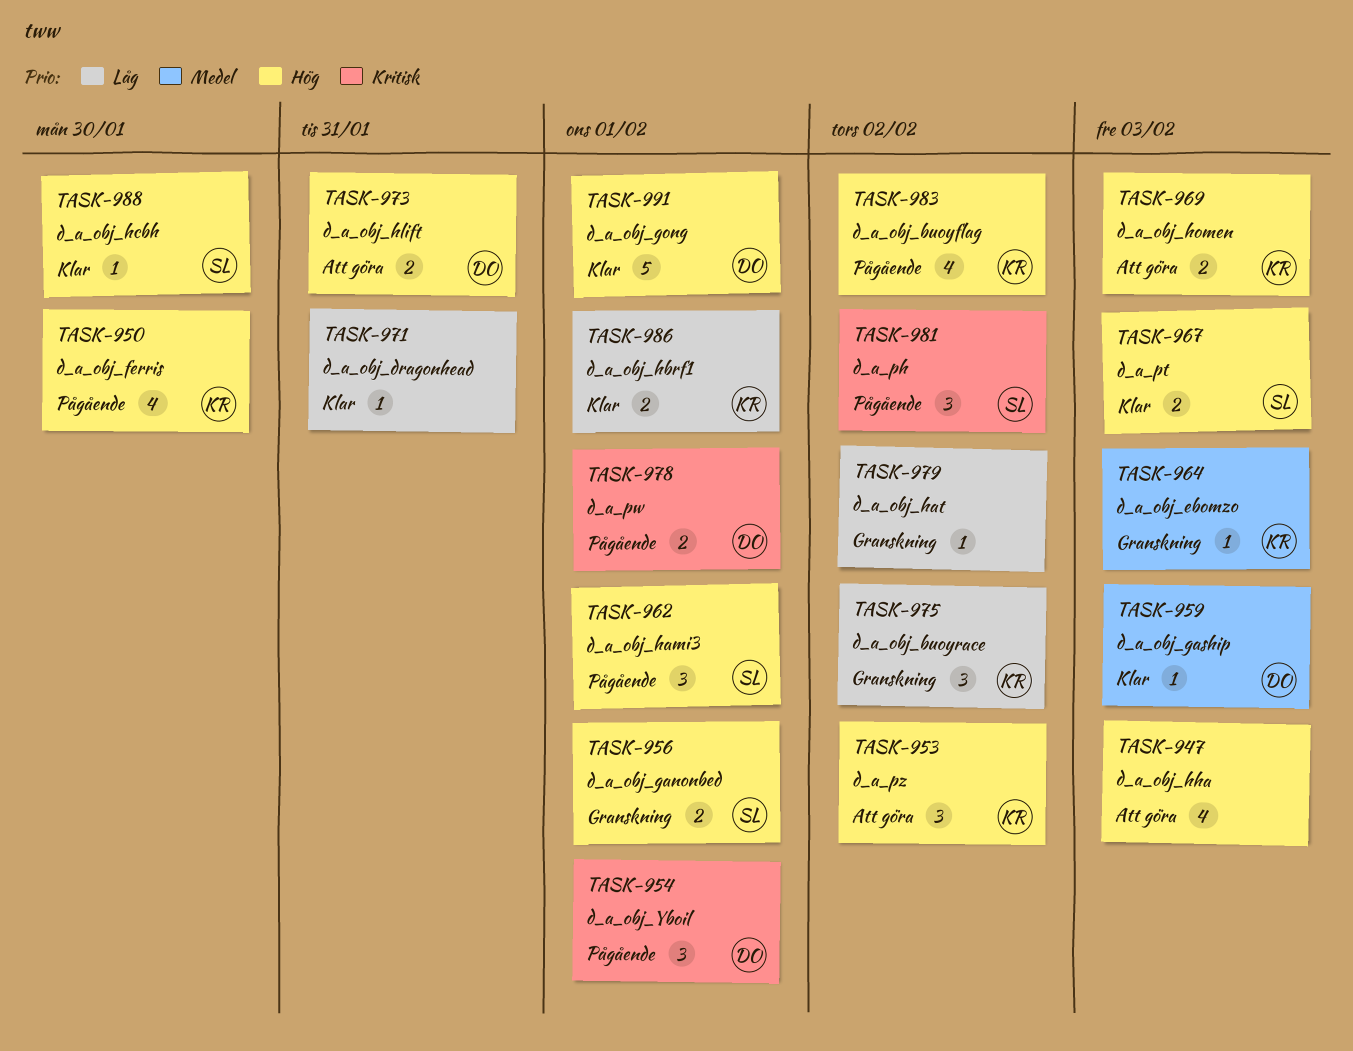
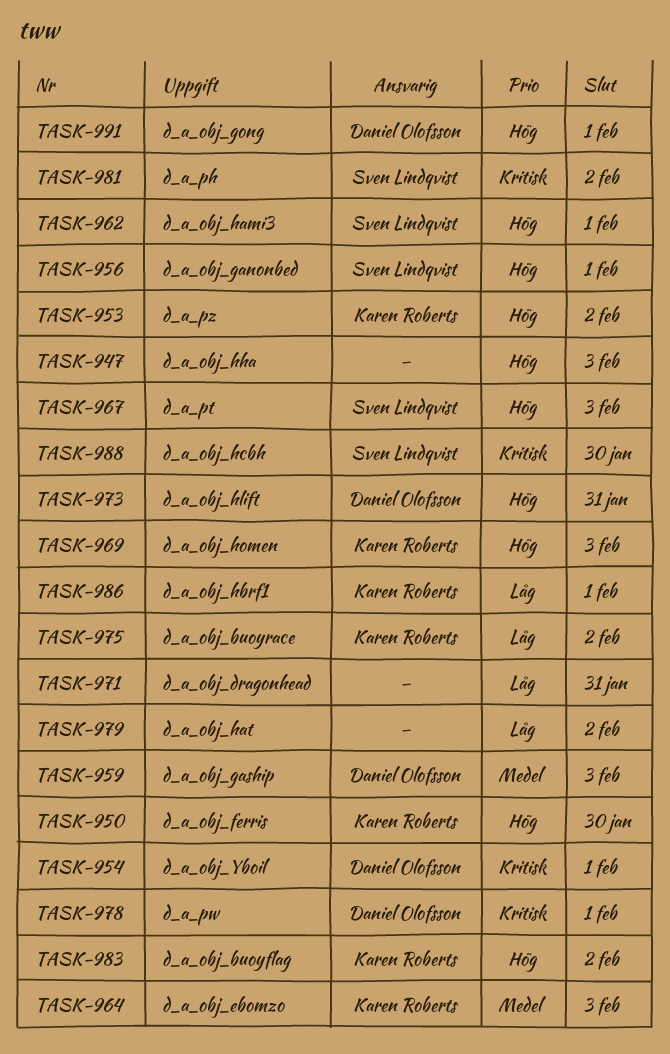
TASK-988, priority: Hög -> Kritisk

